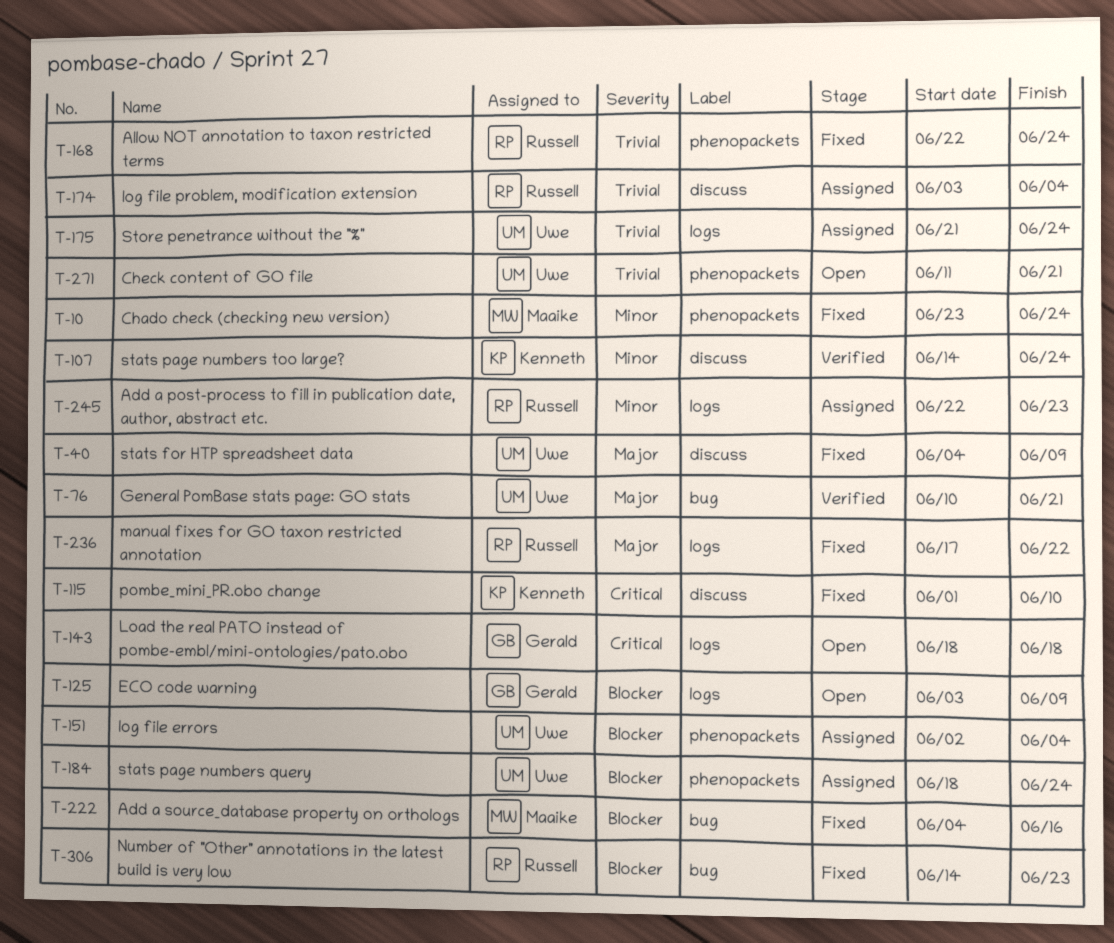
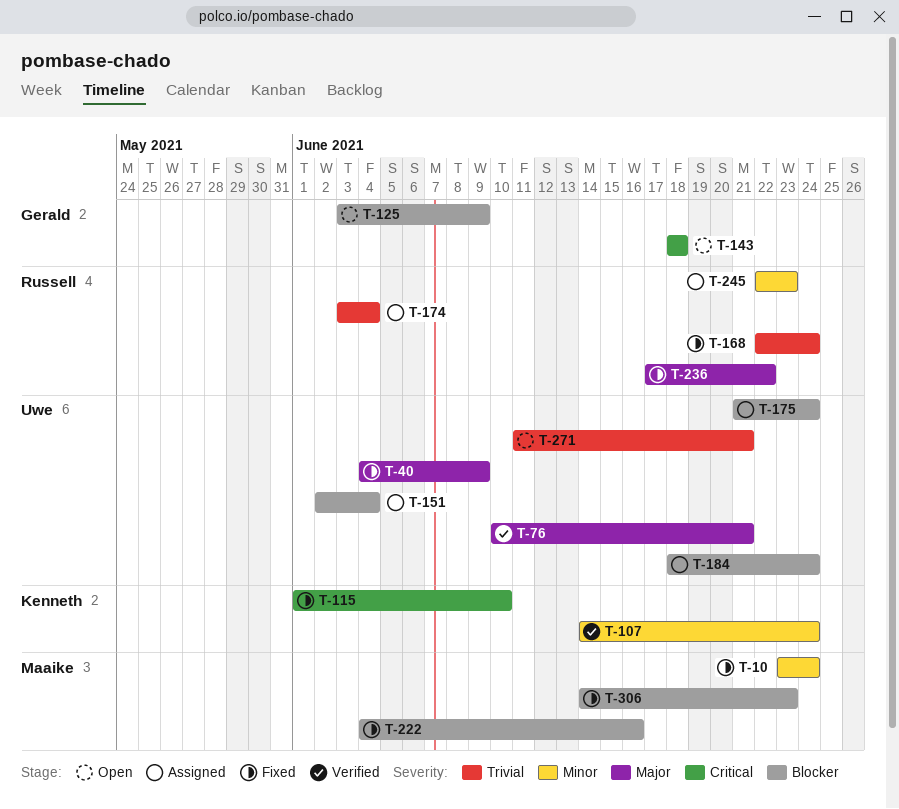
T-175, priority: Trivial -> Blocker
T-306, owner: Russell -> Maaike

